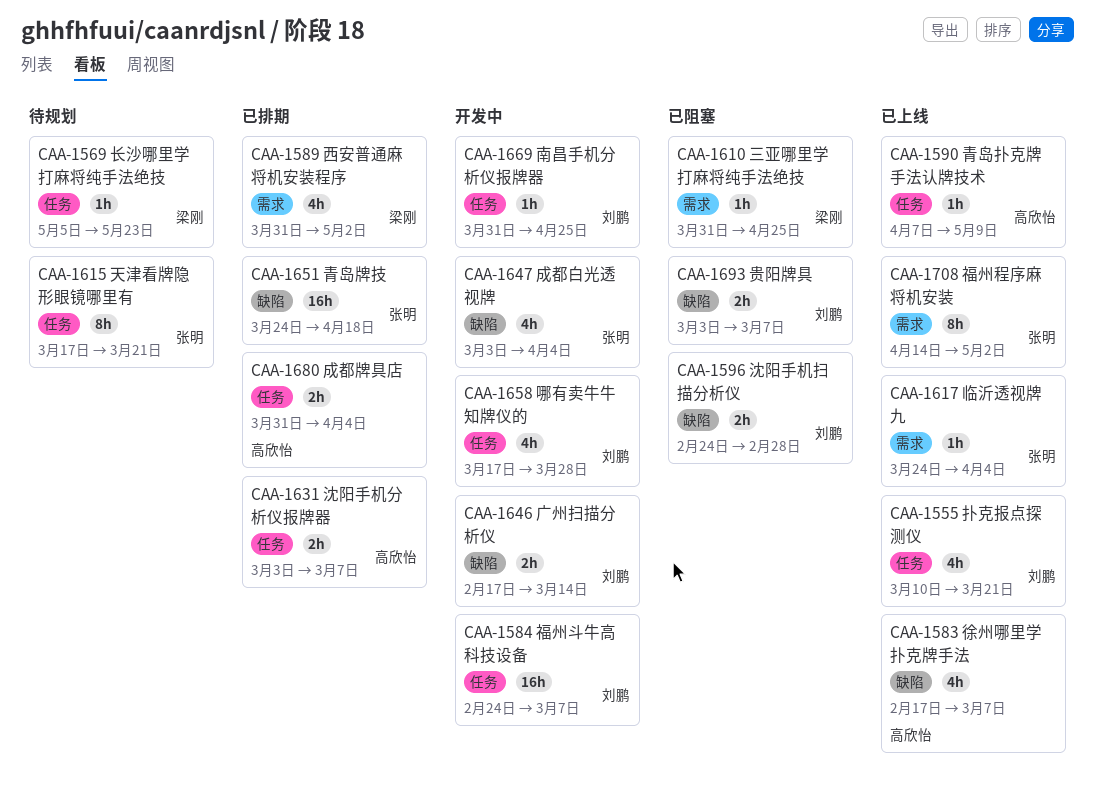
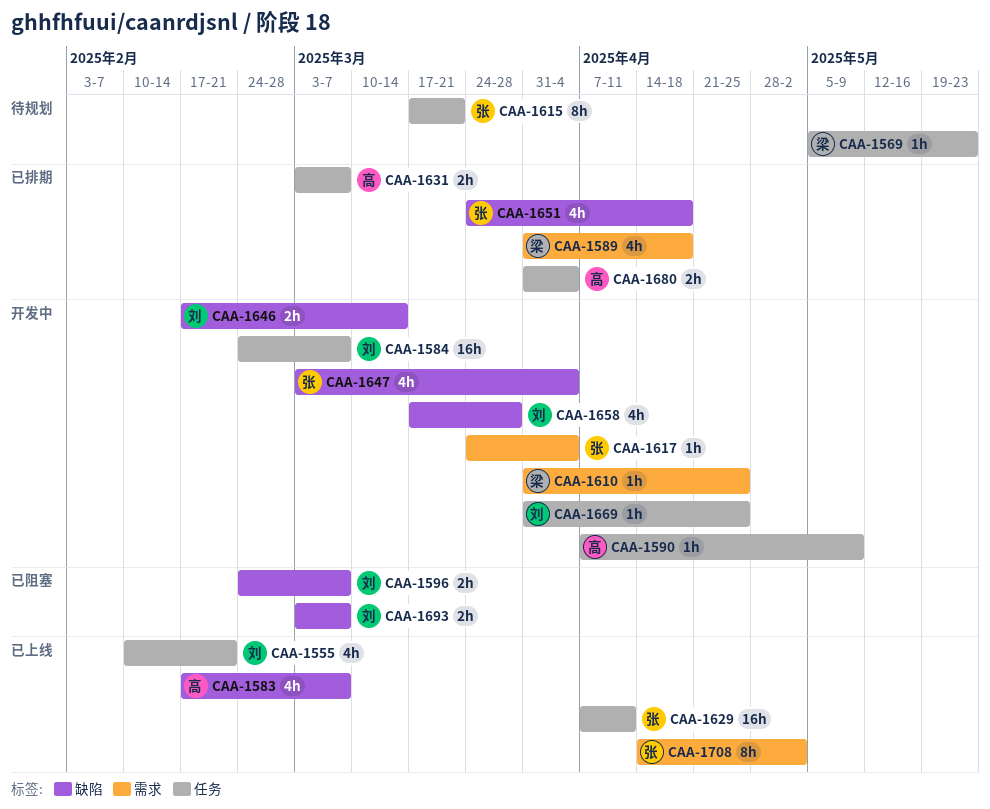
CAA-1555, start: Mar 10 -> Feb 10
CAA-1555, due: Mar 21 -> Feb 21
CAA-1589, due: May 2 -> Apr 18
CAA-1590, status: 已上线 -> 开发中
CAA-1596, due: Feb 28 -> Mar 7
CAA-1610, status: 已阻塞 -> 开发中
CAA-1617, status: 已上线 -> 开发中
CAA-1629: none -> present
CAA-1651, estimate: 16h -> 4h
CAA-1658, label: 任务 -> 缺陷

